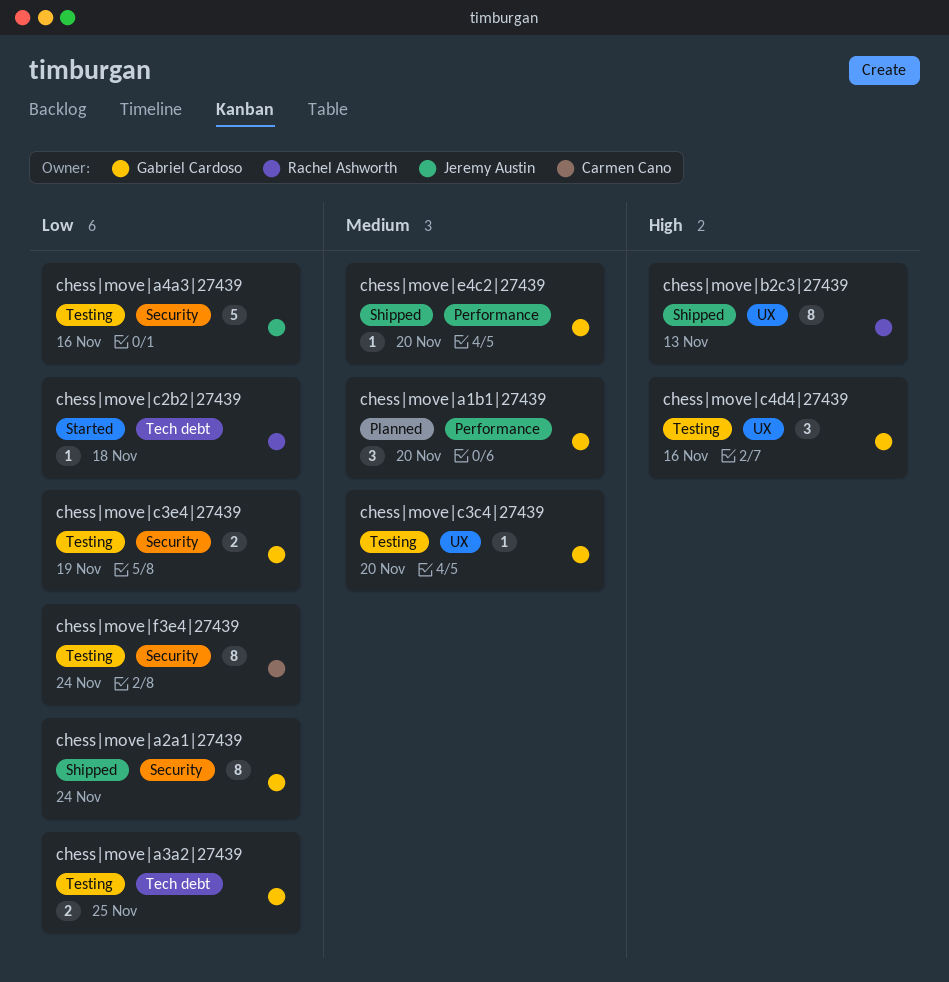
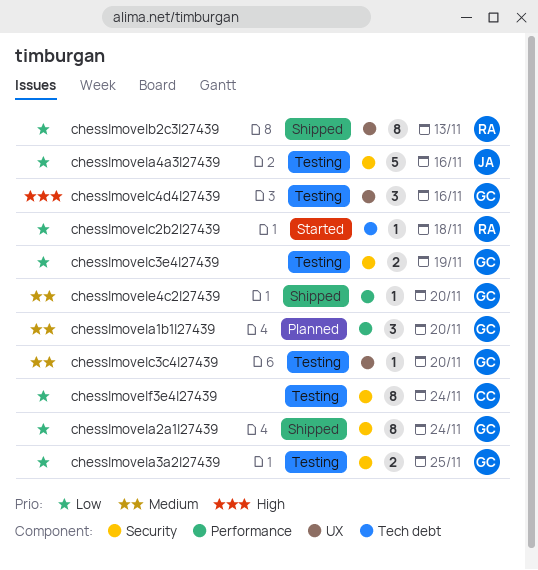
chess|move|a3a2|27439, label: Tech debt -> Security
chess|move|b2c3|27439, priority: High -> Low

